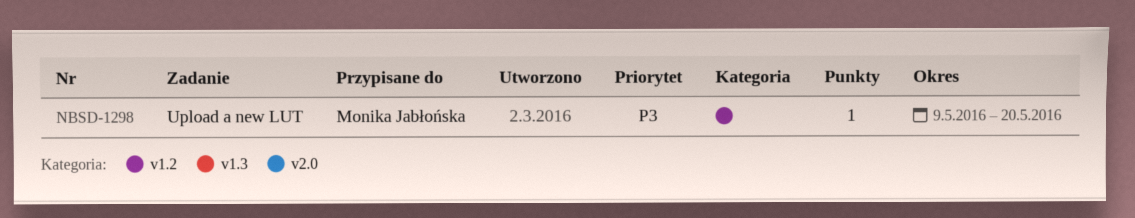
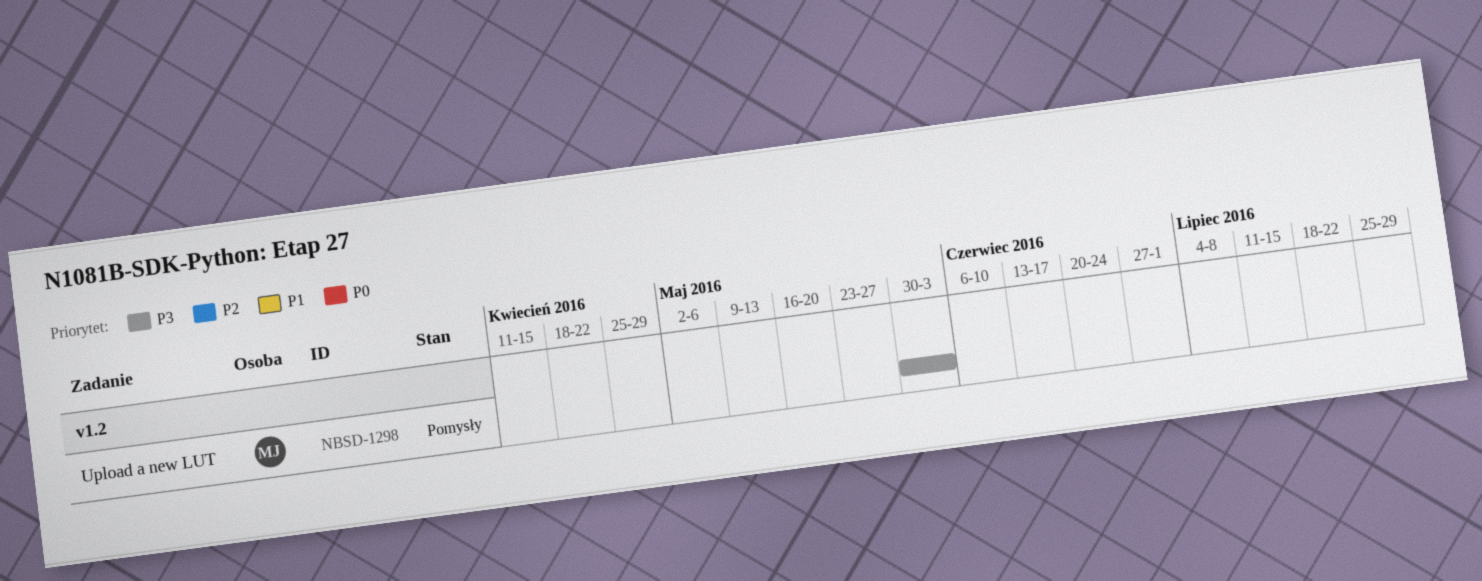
NBSD-1298, start: May 9 -> May 30
NBSD-1298, due: May 20 -> Jun 3

